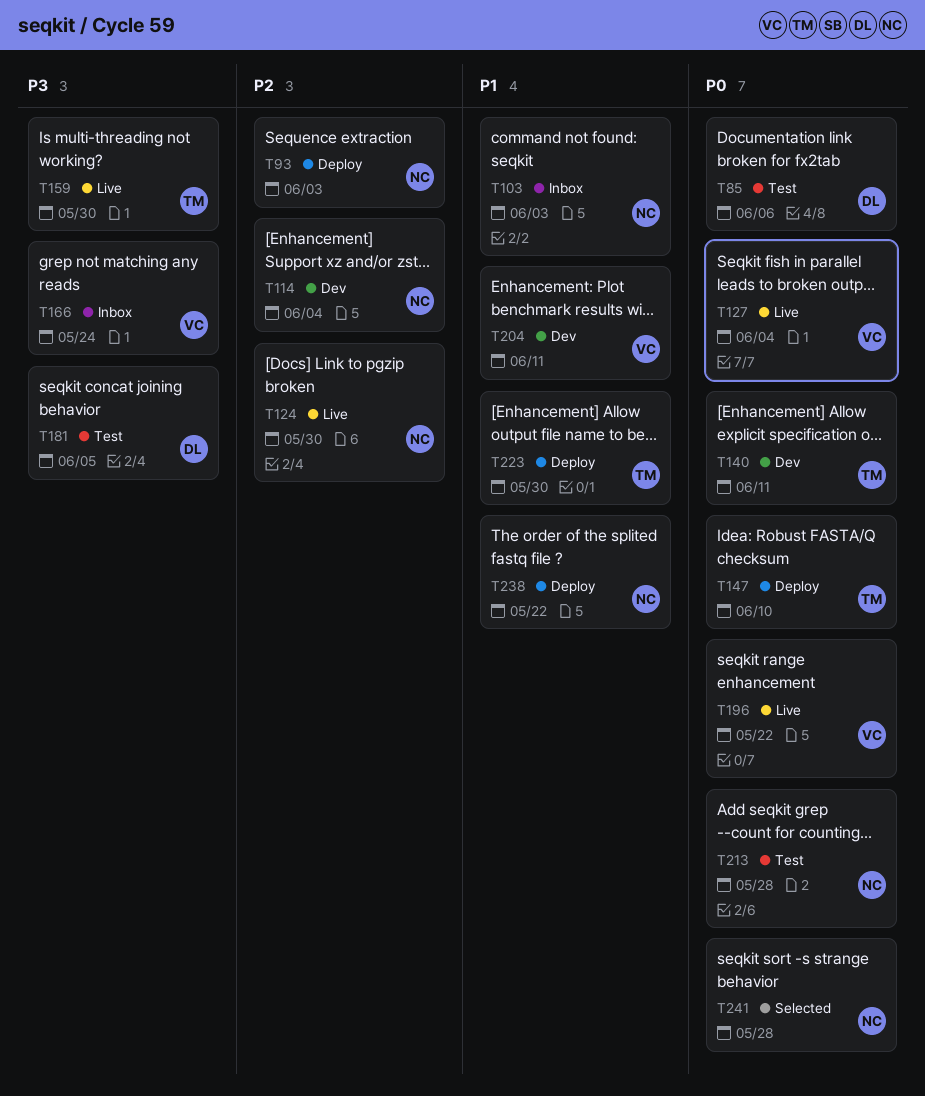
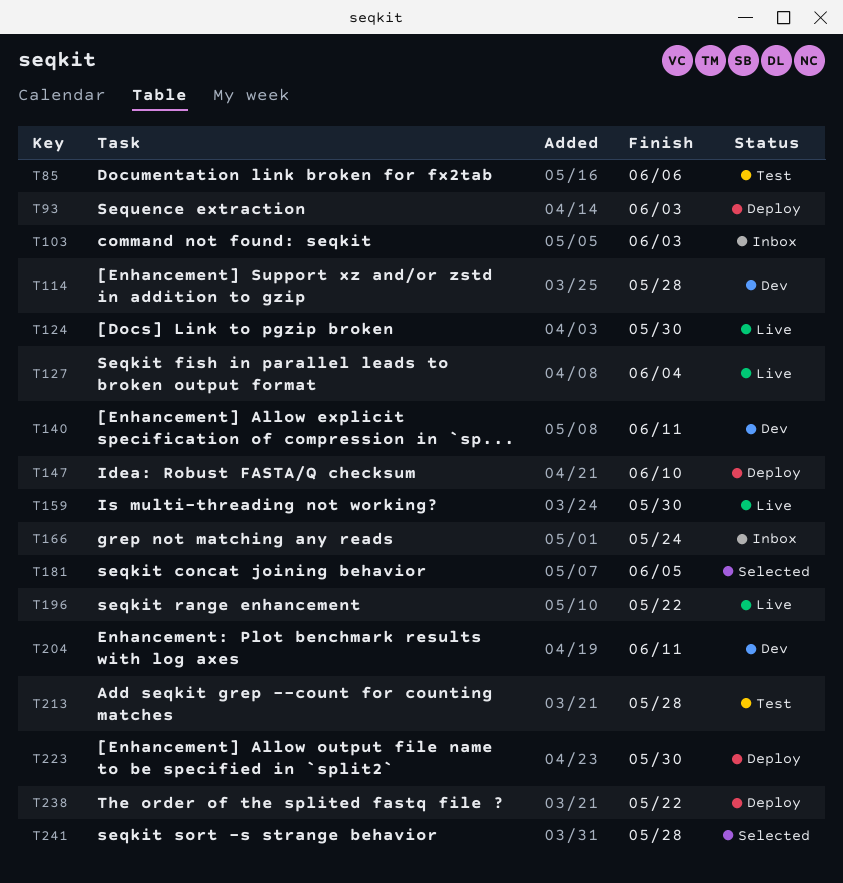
T114, due: Jun 4 -> May 28
T181, status: Test -> Selected

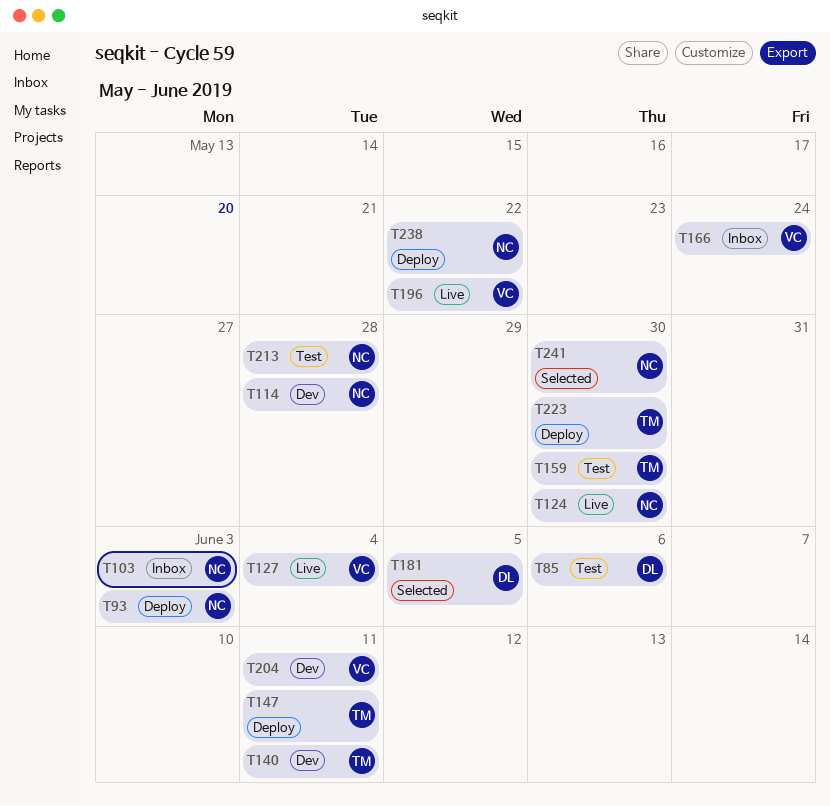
T147, due: Jun 10 -> Jun 11
T159, status: Live -> Test
T241, due: May 28 -> May 30

